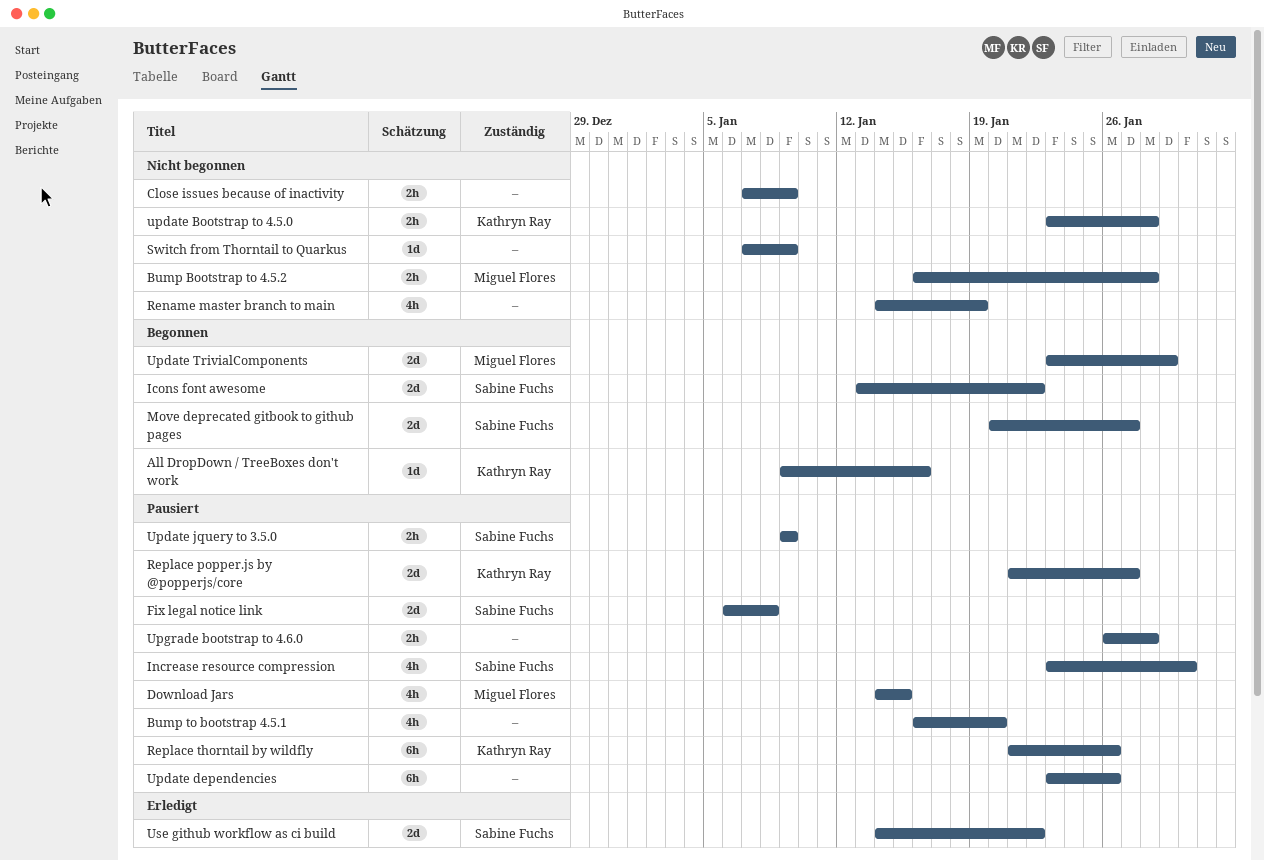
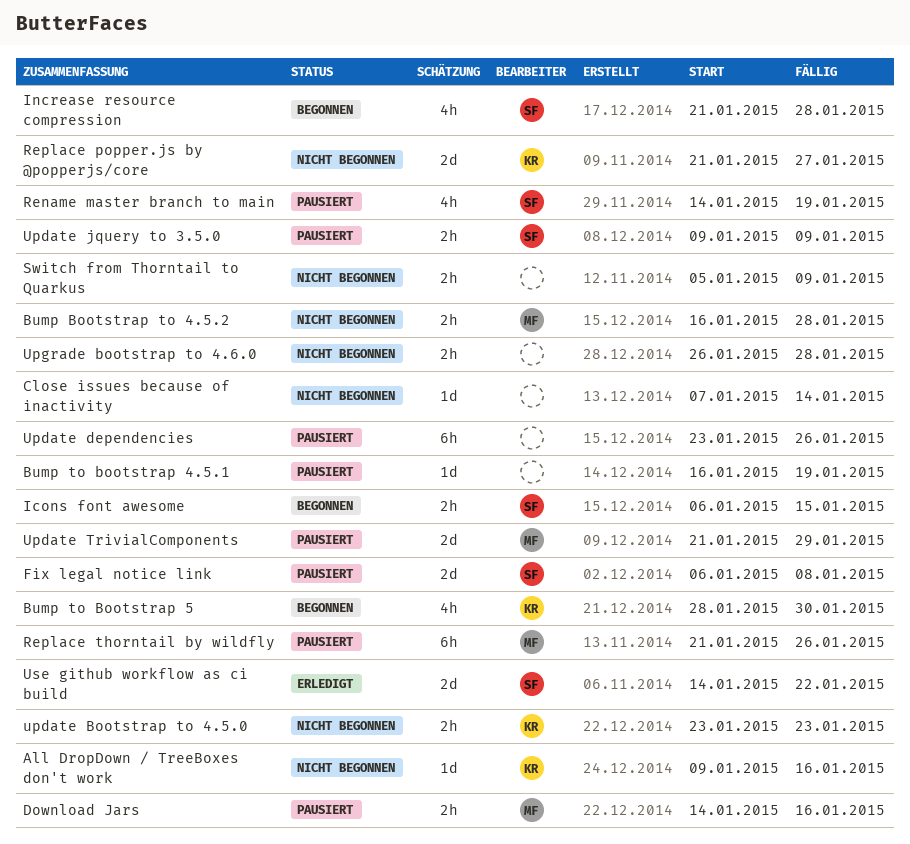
All DropDown / TreeBoxes don't work, status: Begonnen -> Nicht begonnen
Bump to bootstrap 4.5.1, estimate: 4h -> 1d
Bump to bootstrap 4.5.1, due: Jan 20 -> Jan 19
Bump to Bootstrap 5: none -> present
Close issues because of inactivity, estimate: 2h -> 1d
Close issues because of inactivity, due: Jan 9 -> Jan 14
Download Jars, estimate: 4h -> 2h
Download Jars, due: Jan 15 -> Jan 16
Icons font awesome, estimate: 2d -> 2h
Icons font awesome, start: Jan 13 -> Jan 6
Icons font awesome, due: Jan 22 -> Jan 15
Increase resource compression, status: Pausiert -> Begonnen
Increase resource compression, start: Jan 23 -> Jan 21
Increase resource compression, due: Jan 30 -> Jan 28
Move deprecated gitbook to github pages: present -> none
Rename master branch to main, status: Nicht begonnen -> Pausiert
Rename master branch to main, owner: none -> Sabine Fuchs
Replace popper.js by @popperjs/core, status: Pausiert -> Nicht begonnen
Replace thorntail by wildfly, owner: Kathryn Ray -> Miguel Flores
Switch from Thorntail to Quarkus, estimate: 1d -> 2h
Switch from Thorntail to Quarkus, start: Jan 7 -> Jan 5
update Bootstrap to 4.5.0, due: Jan 28 -> Jan 23
Update TrivialComponents, status: Begonnen -> Pausiert
Update TrivialComponents, start: Jan 23 -> Jan 21
Upgrade bootstrap to 4.6.0, status: Pausiert -> Nicht begonnen

